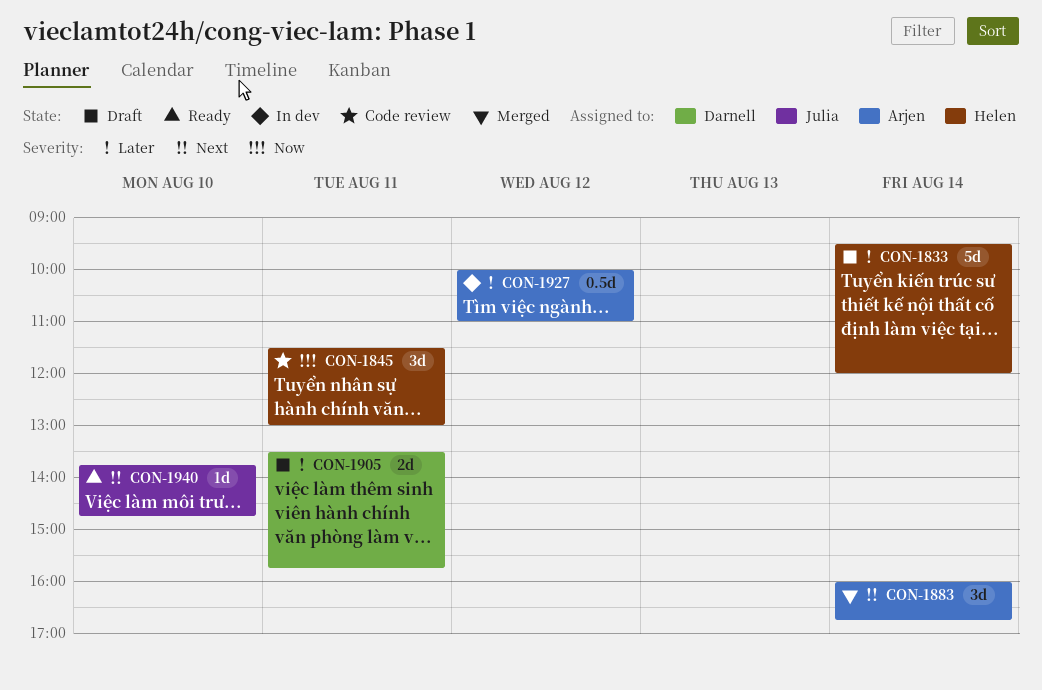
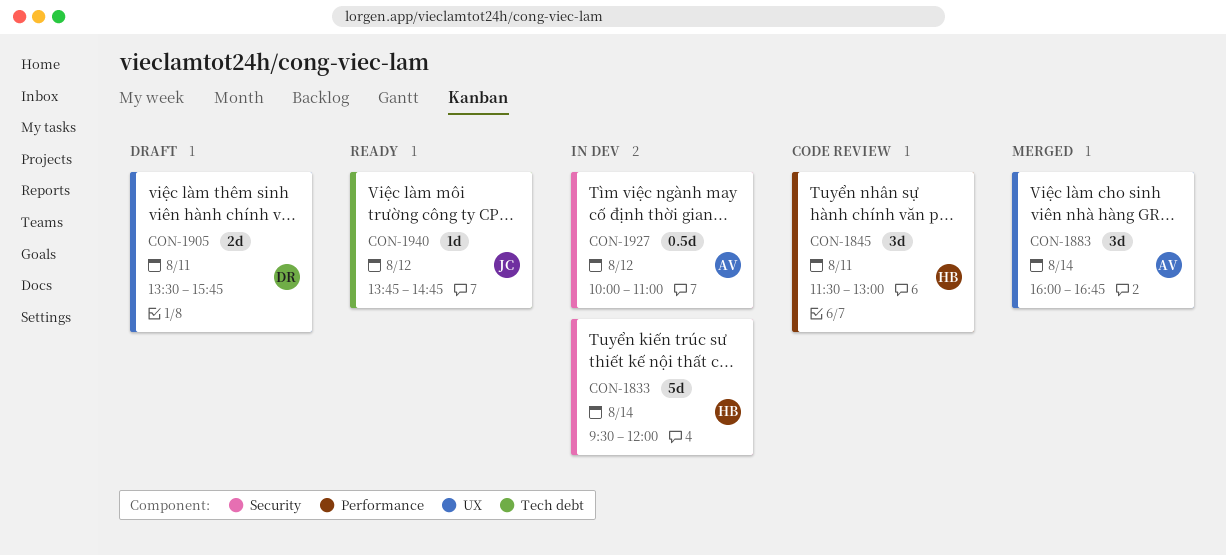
CON-1833, status: Draft -> In dev
CON-1940, day: Aug 10 -> Aug 12

